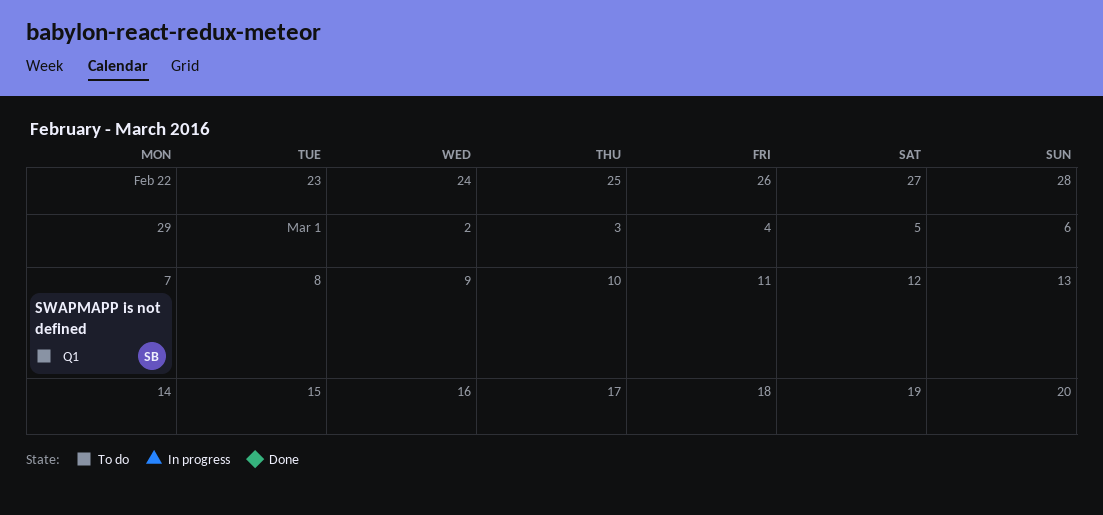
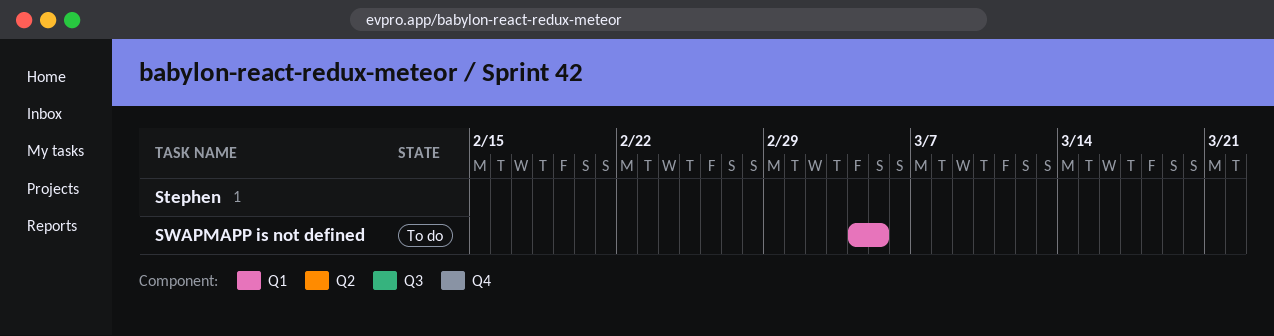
SWAPMAPP is not defined, due: Mar 7 -> Mar 5

